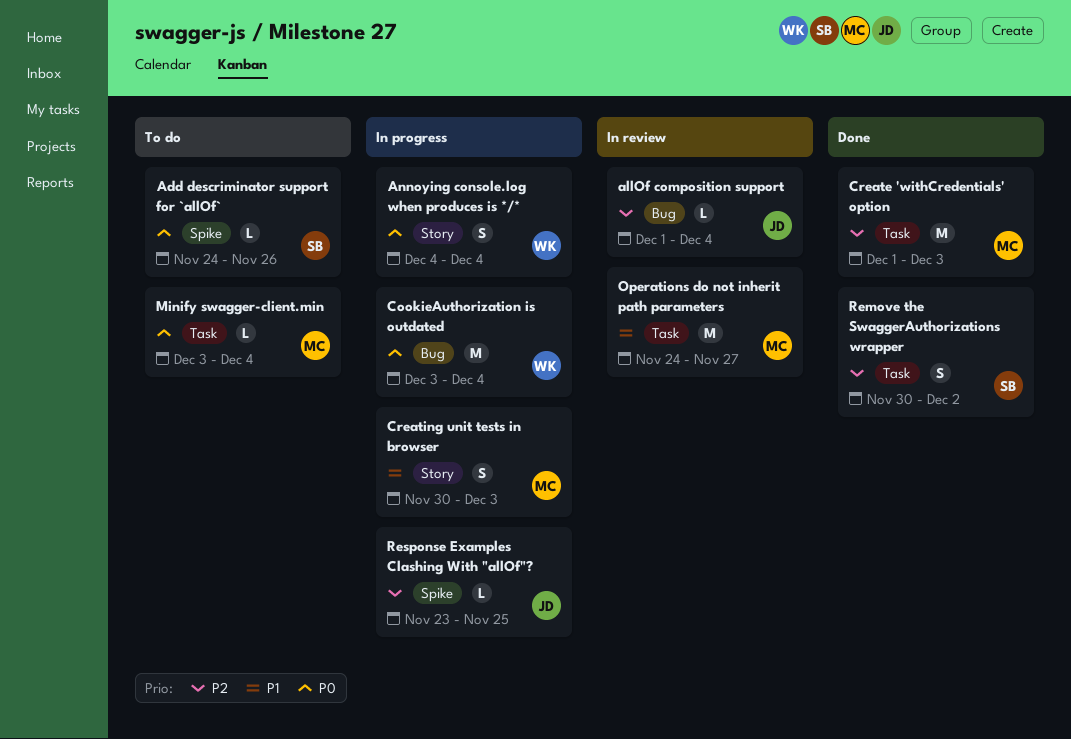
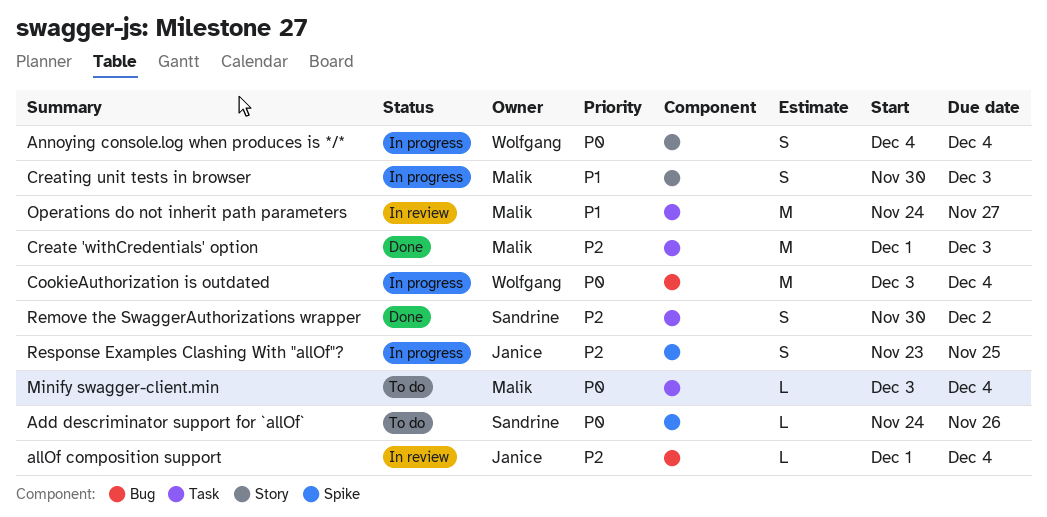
Response Examples Clashing With "allOf"?, estimate: L -> S

